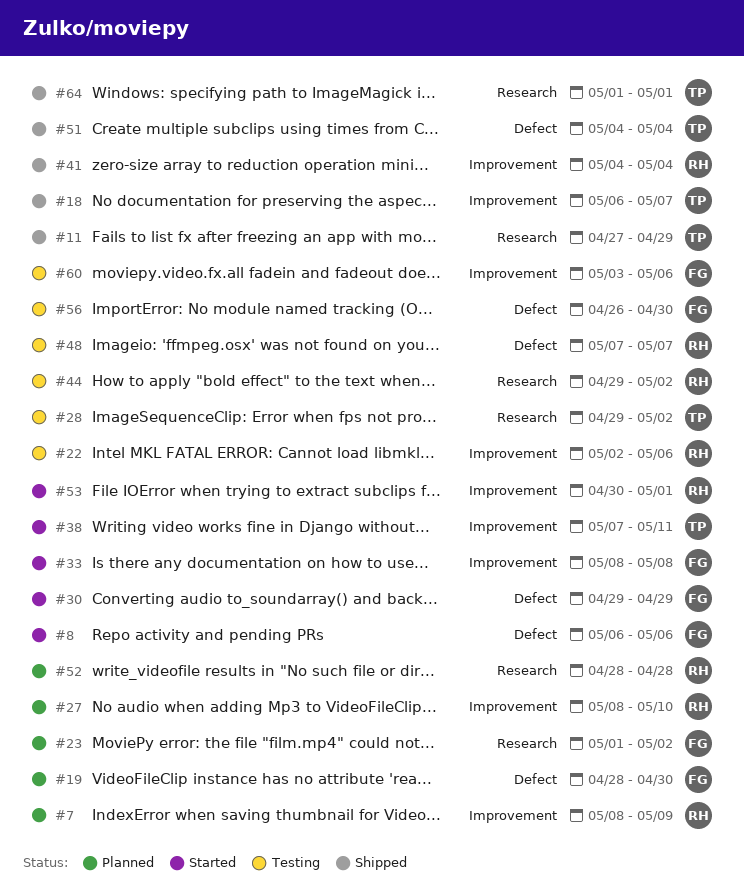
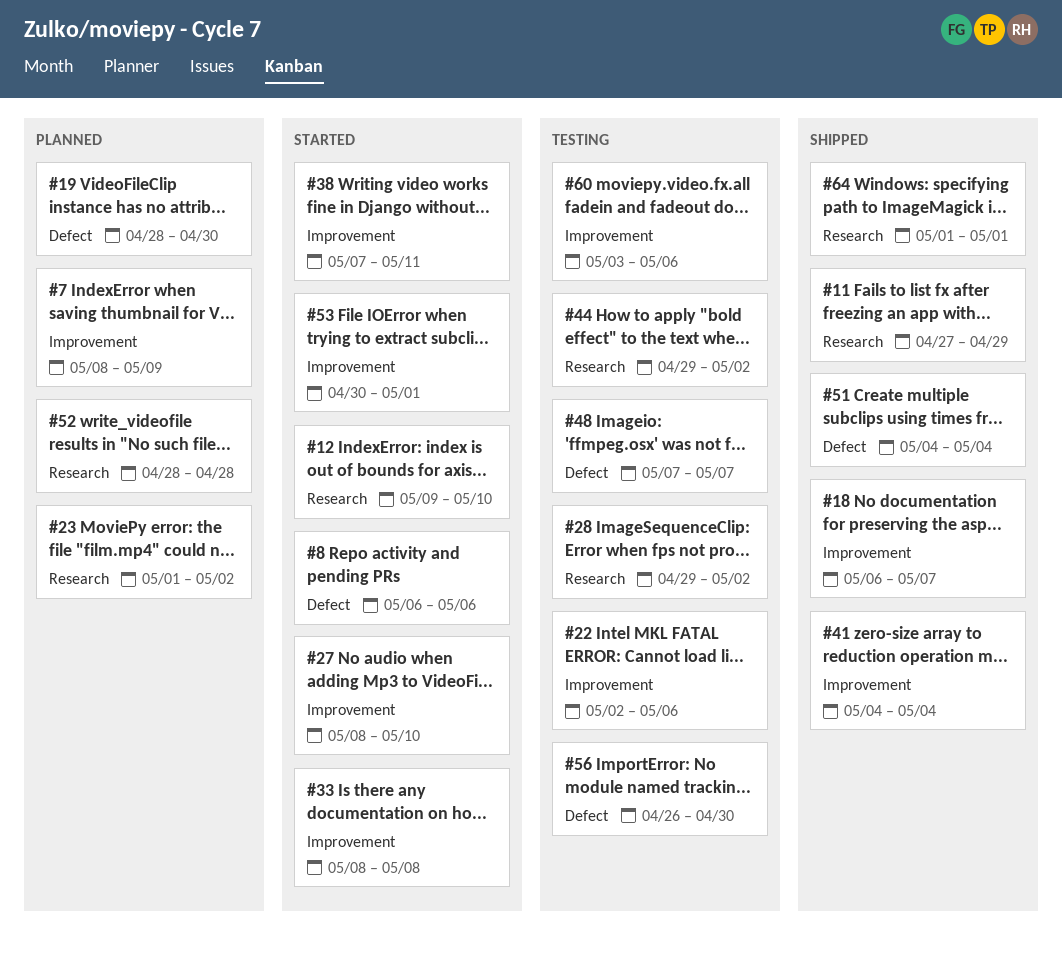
#12: none -> present
#27, status: Planned -> Started
#30: present -> none

